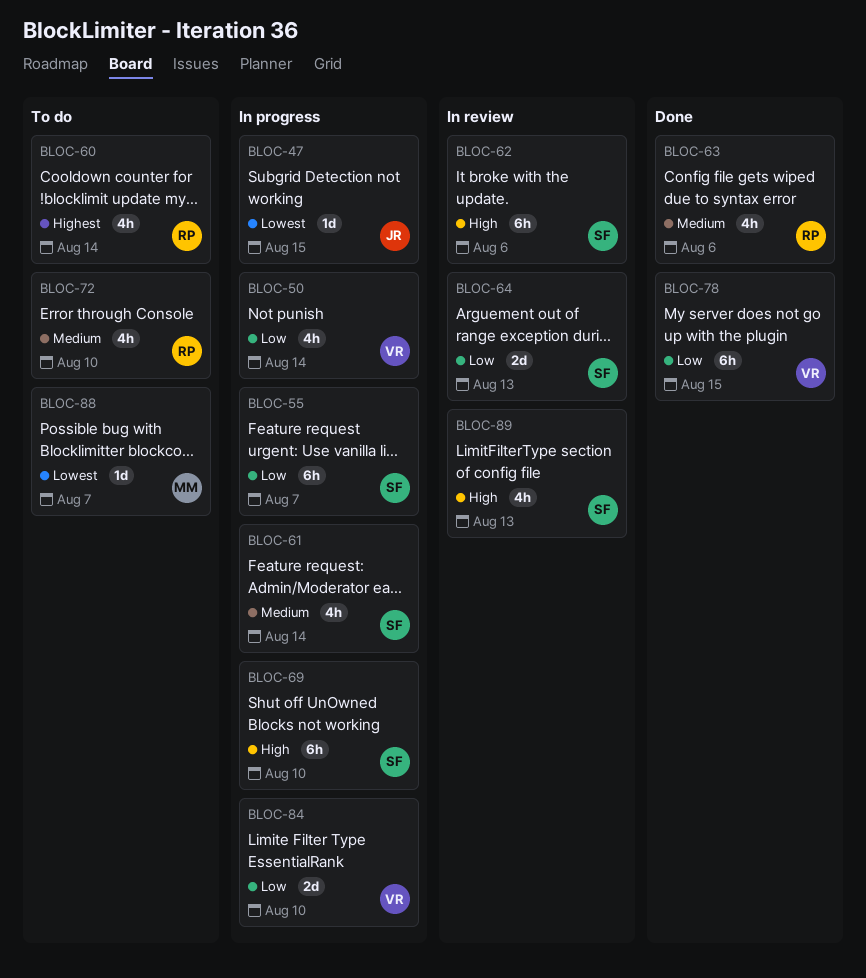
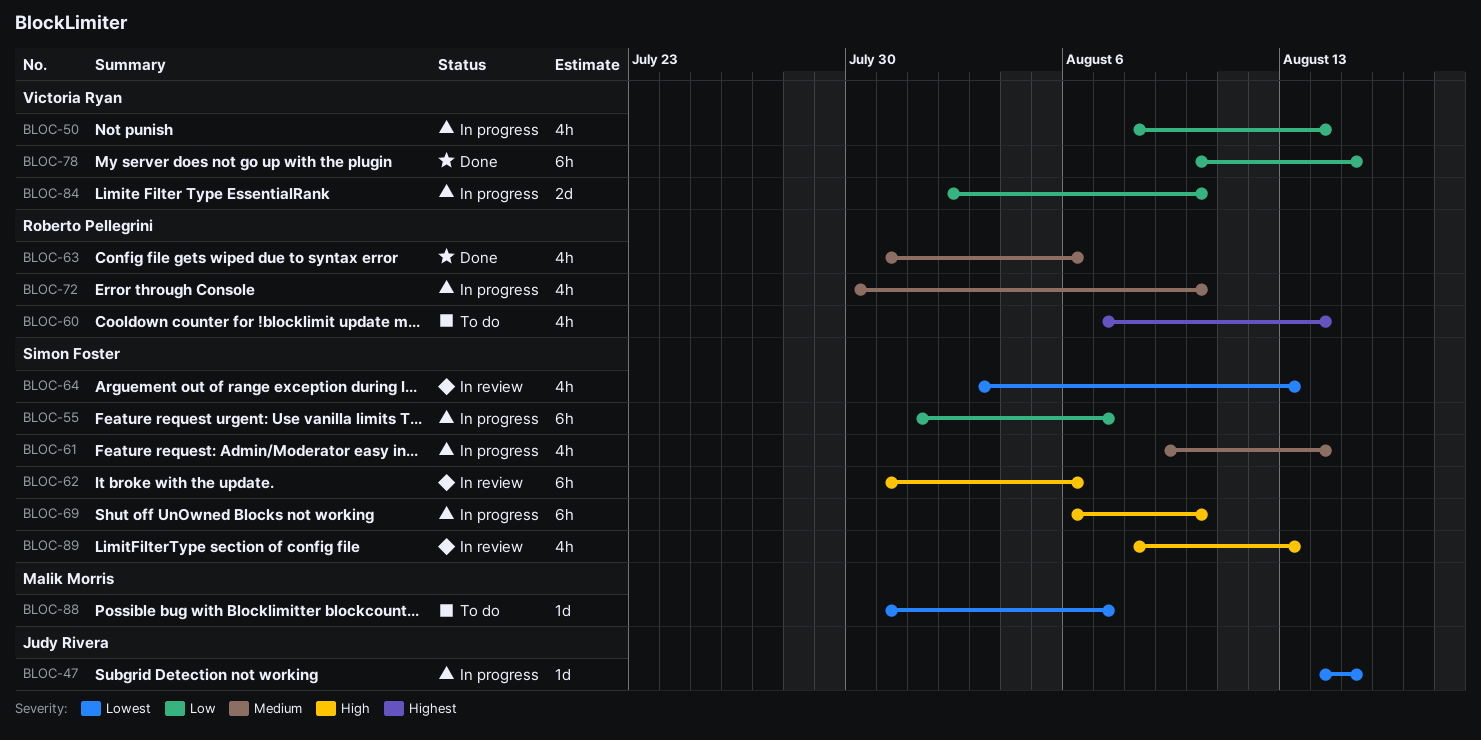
BLOC-64, priority: Low -> Lowest
BLOC-64, estimate: 2d -> 4h
BLOC-72, status: To do -> In progress

